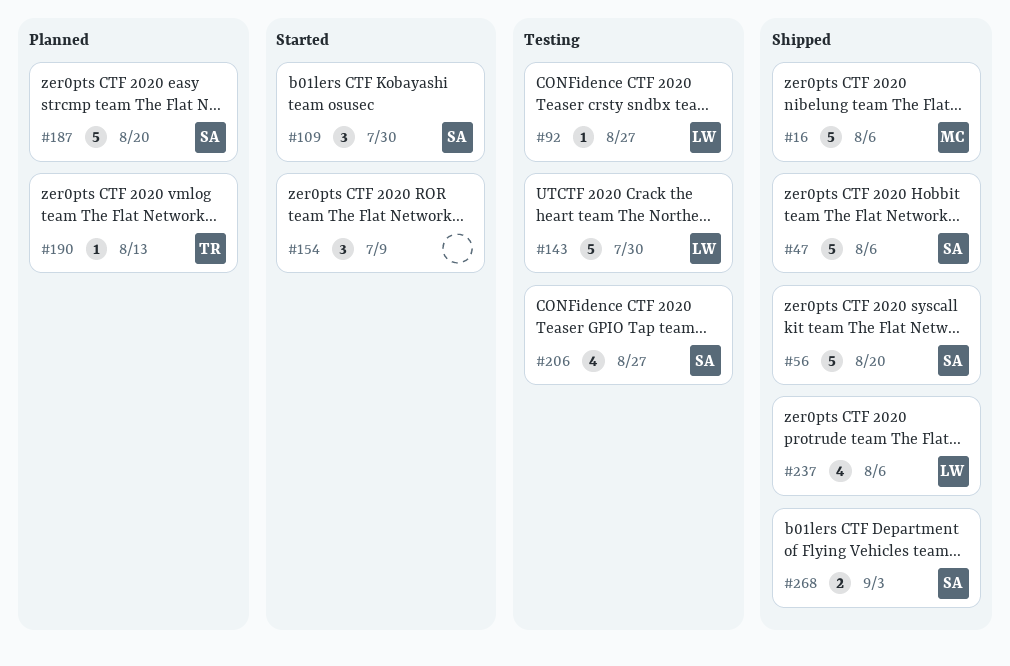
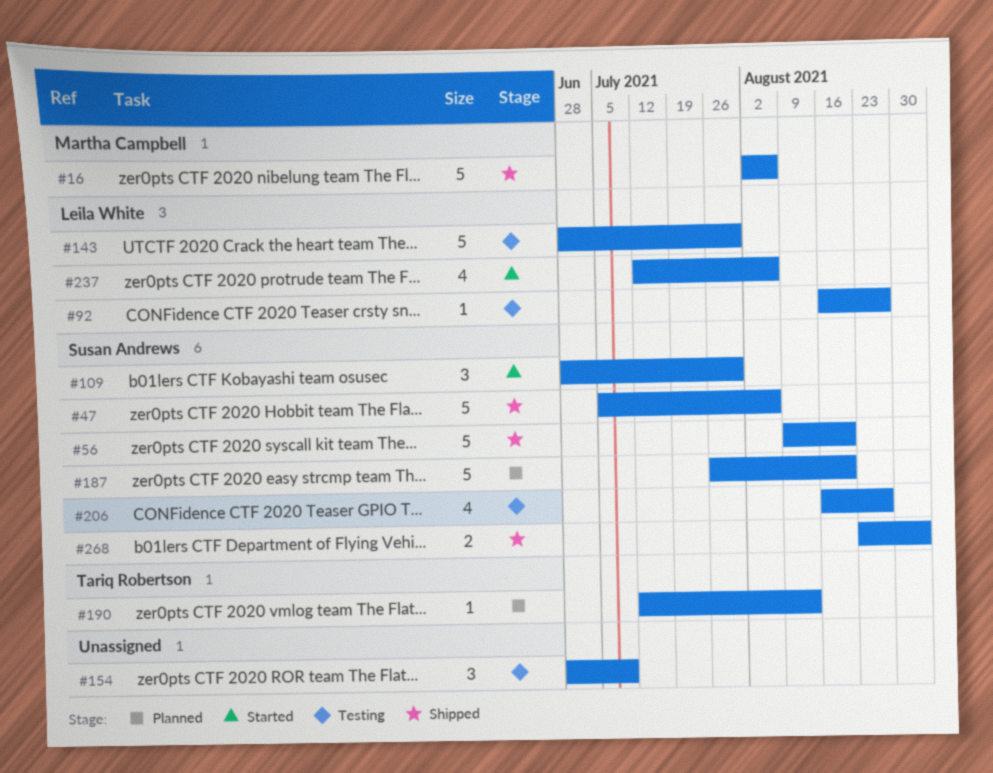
#154, status: Started -> Testing
#237, status: Shipped -> Started

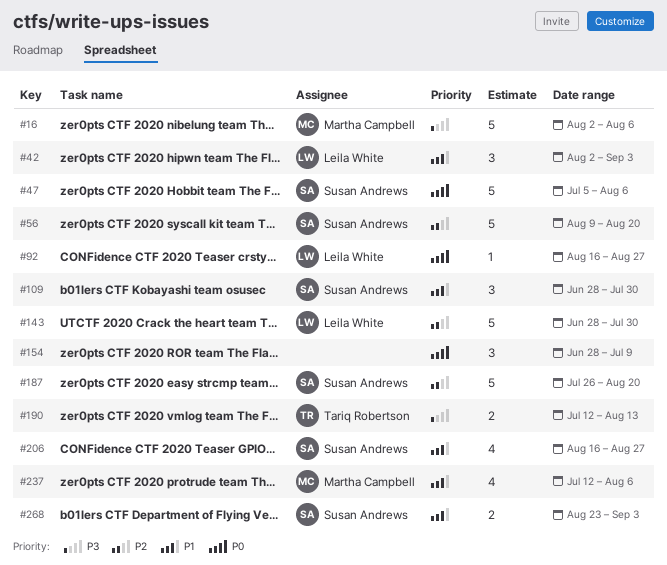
#42: none -> present
#190, estimate: 1 -> 2
#237, owner: Leila White -> Martha Campbell

